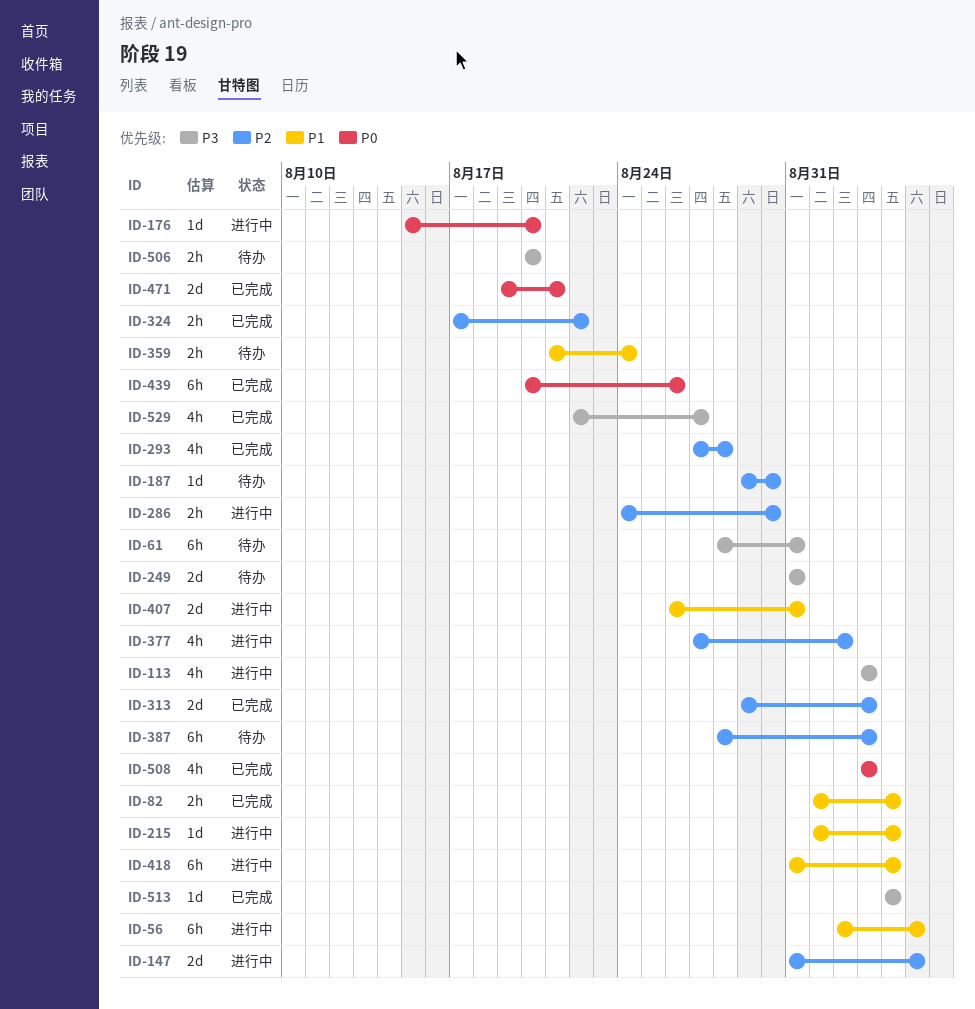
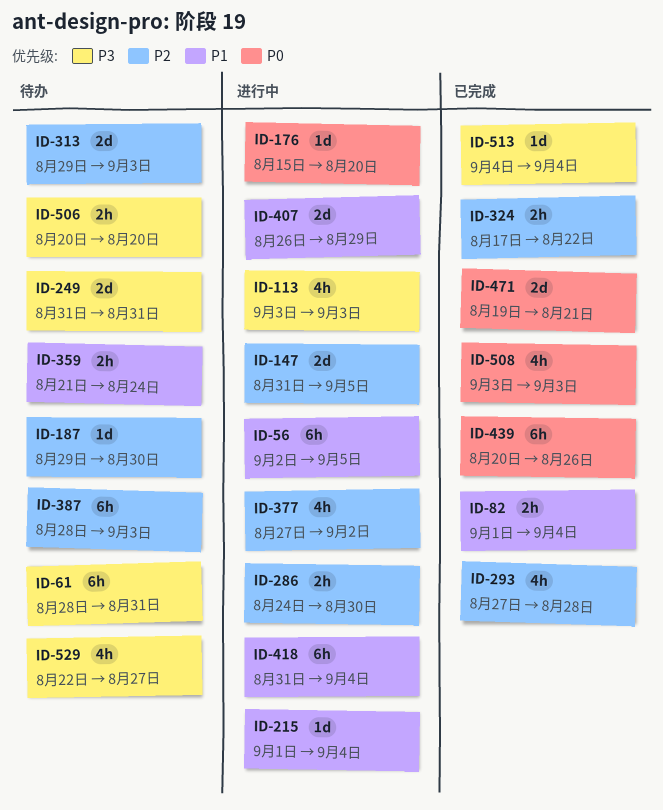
ID-313, status: 已完成 -> 待办
ID-407, due: Aug 31 -> Aug 29
ID-529, status: 已完成 -> 待办

